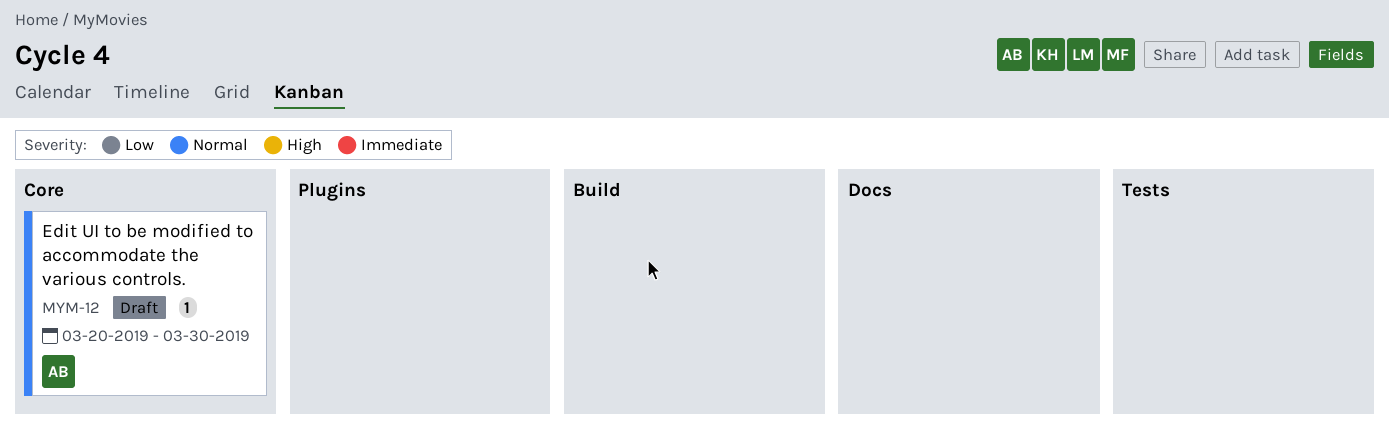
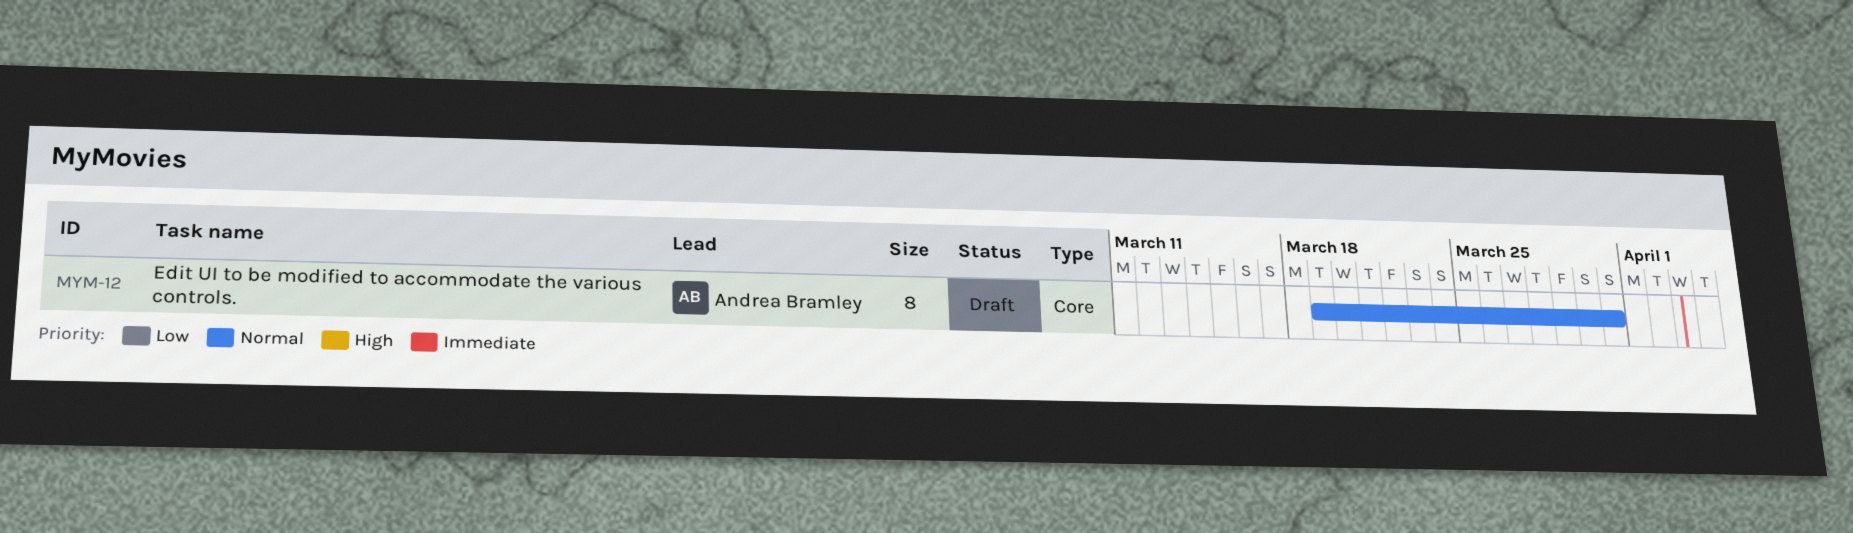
MYM-12, estimate: 1 -> 8
MYM-12, start: Mar 20 -> Mar 19
MYM-12, due: Mar 30 -> Mar 31

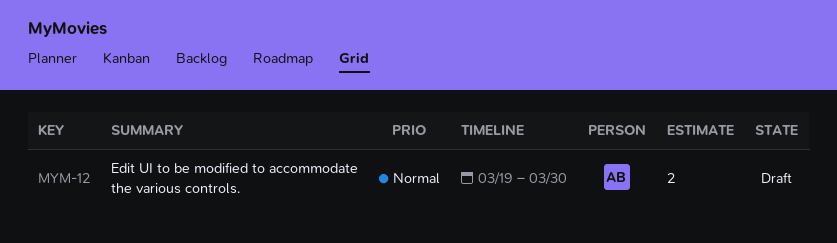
MYM-12, estimate: 8 -> 2
MYM-12, due: Mar 31 -> Mar 30

